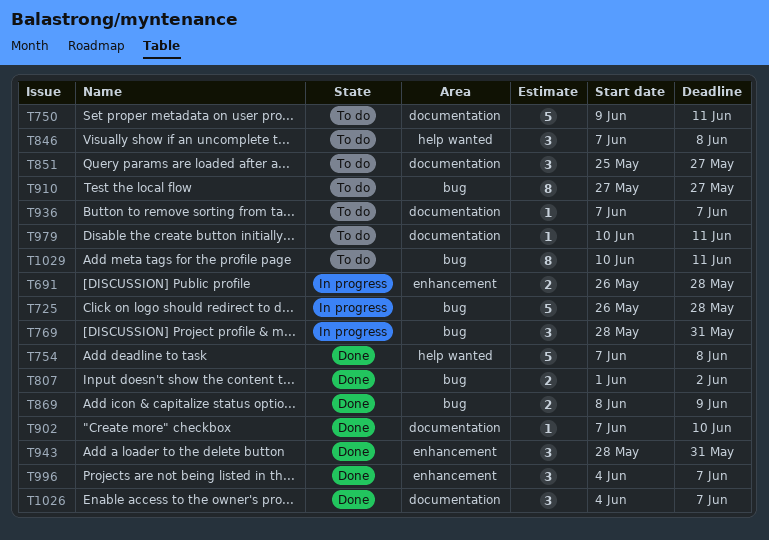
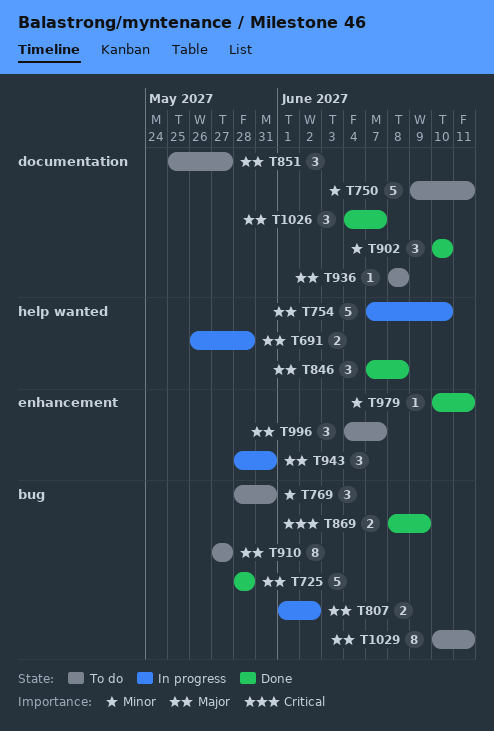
T691, label: enhancement -> help wanted
T725, status: In progress -> Done
T725, start: May 26 -> May 28
T754, status: Done -> In progress
T754, due: Jun 8 -> Jun 10
T769, status: In progress -> To do
T807, status: Done -> In progress
T846, status: To do -> Done
T902, estimate: 1 -> 3
T902, start: Jun 7 -> Jun 10
T936, start: Jun 7 -> Jun 8
T936, due: Jun 7 -> Jun 8
T943, status: Done -> In progress
T979, status: To do -> Done
T979, label: documentation -> enhancement
T996, status: Done -> To do

